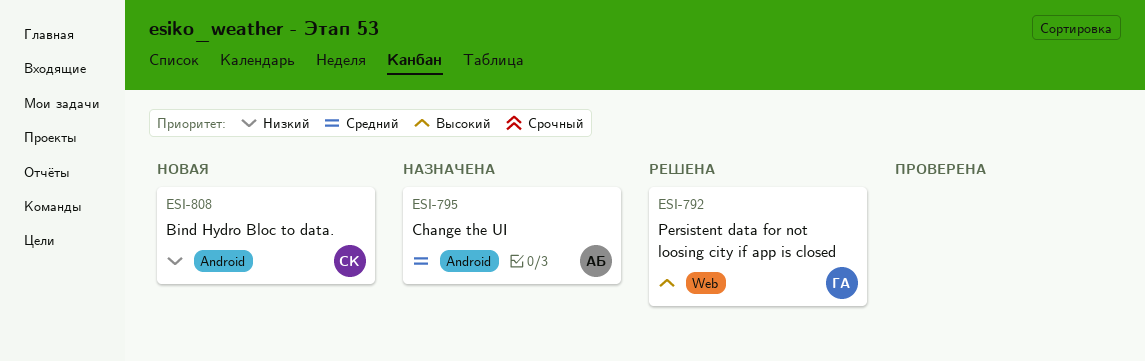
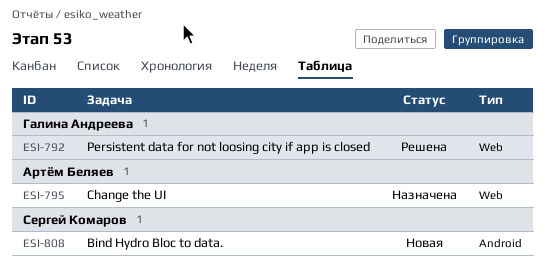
ESI-795, label: Android -> Web

